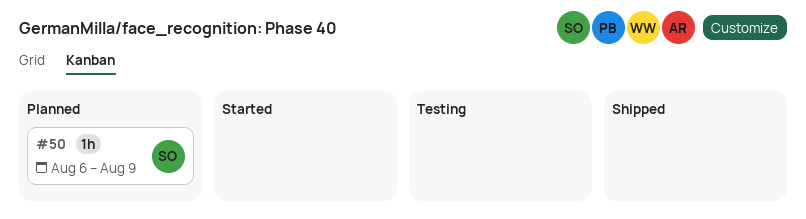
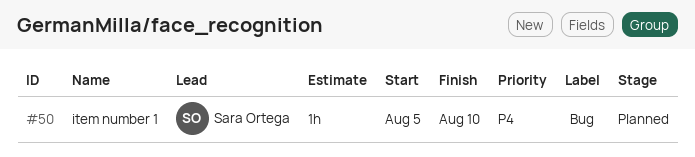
#50, start: Aug 6 -> Aug 5
#50, due: Aug 9 -> Aug 10

